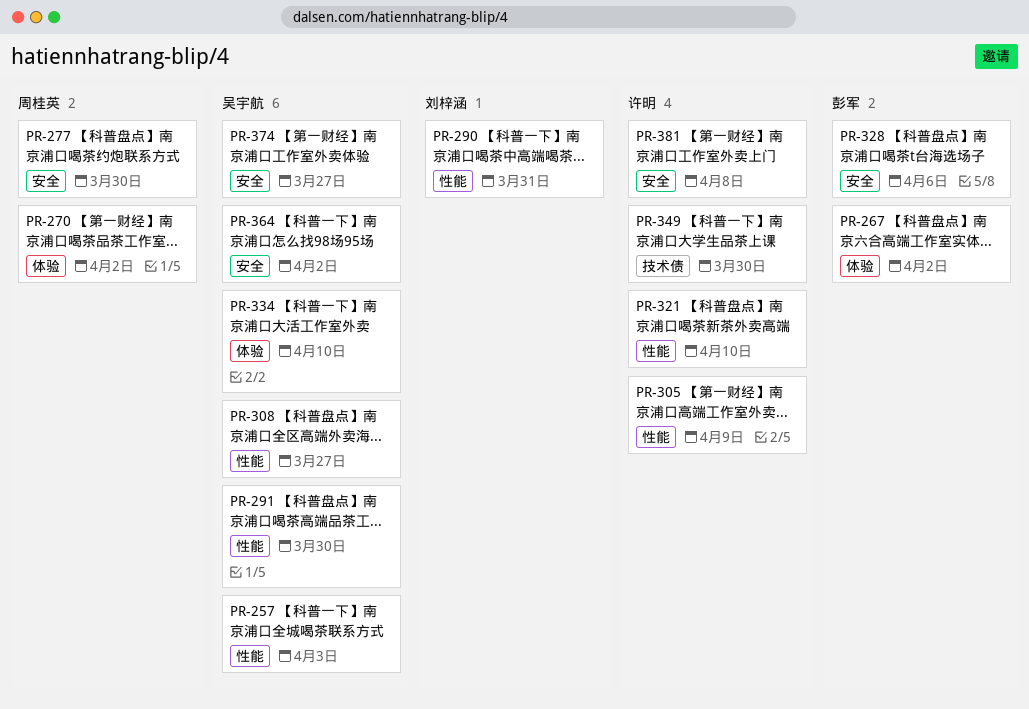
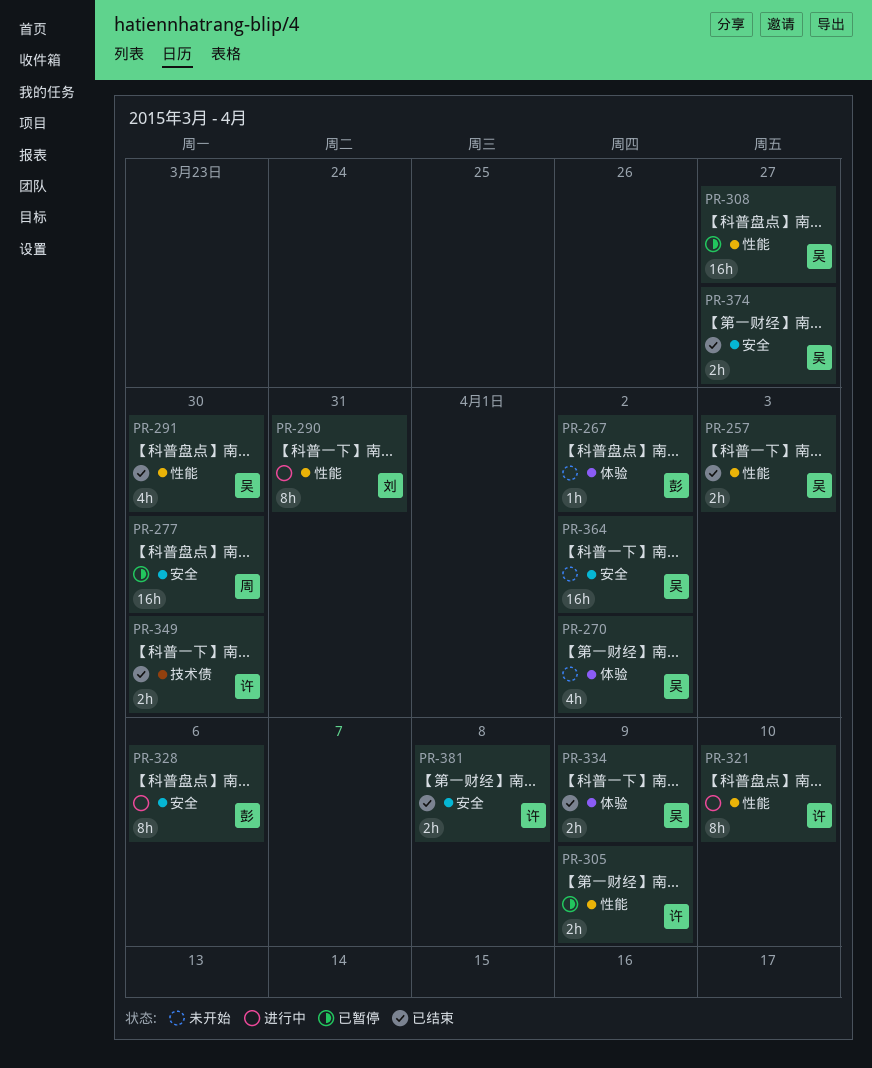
PR-270, owner: 周桂英 -> 吴宇航
PR-334, due: Apr 10 -> Apr 9

